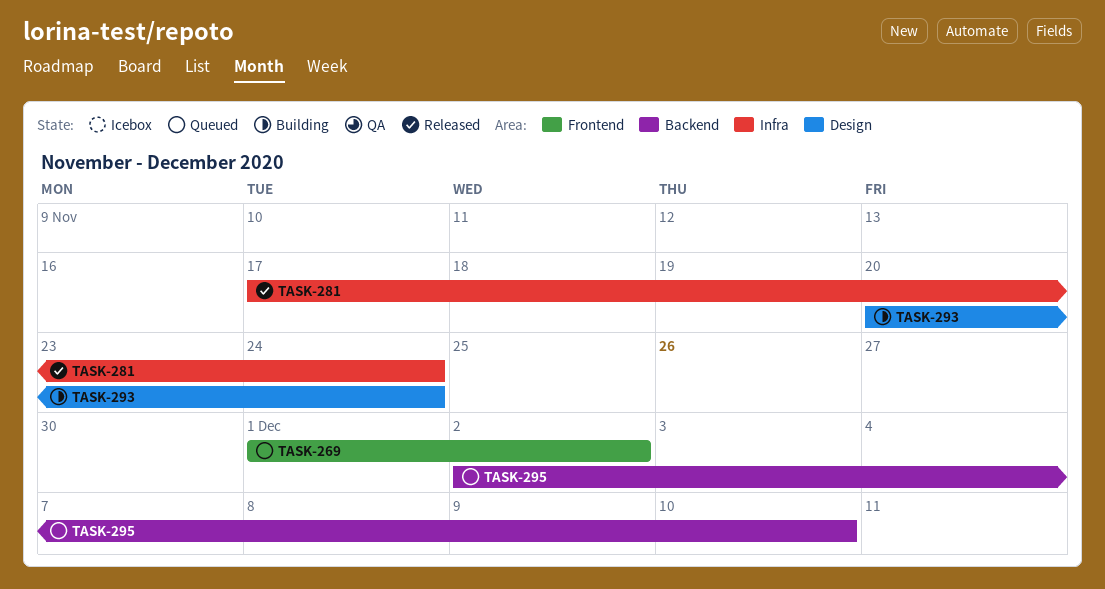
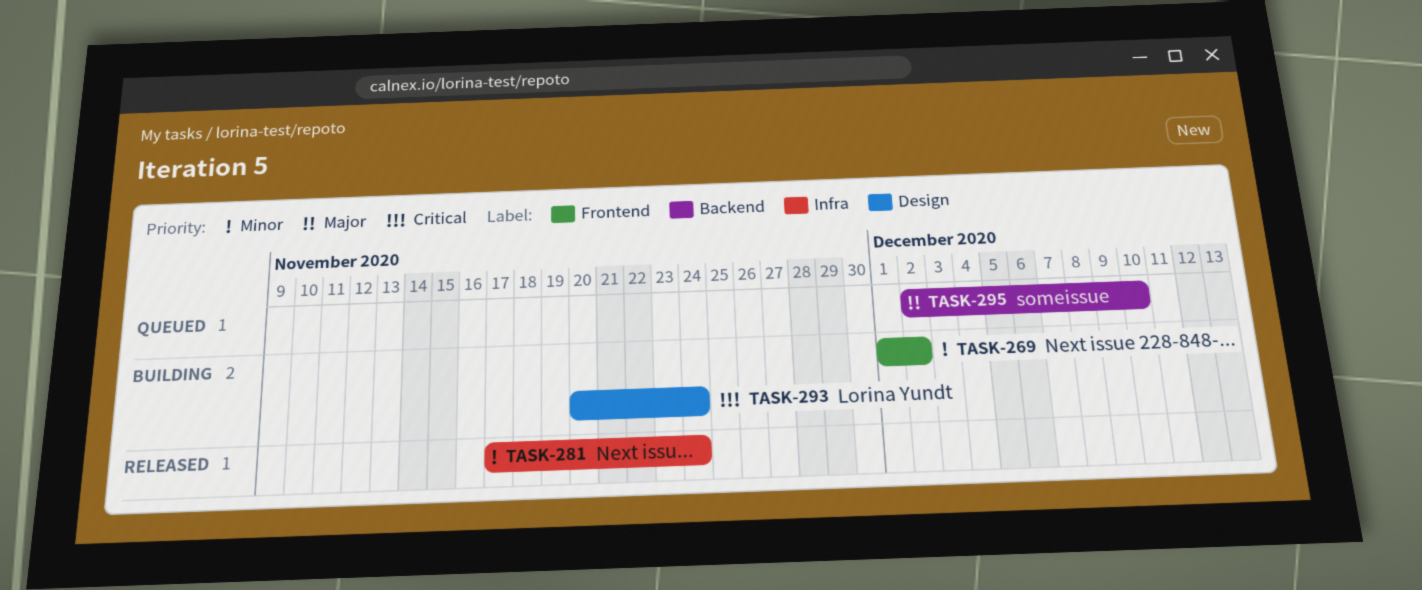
TASK-269, status: Queued -> Building

